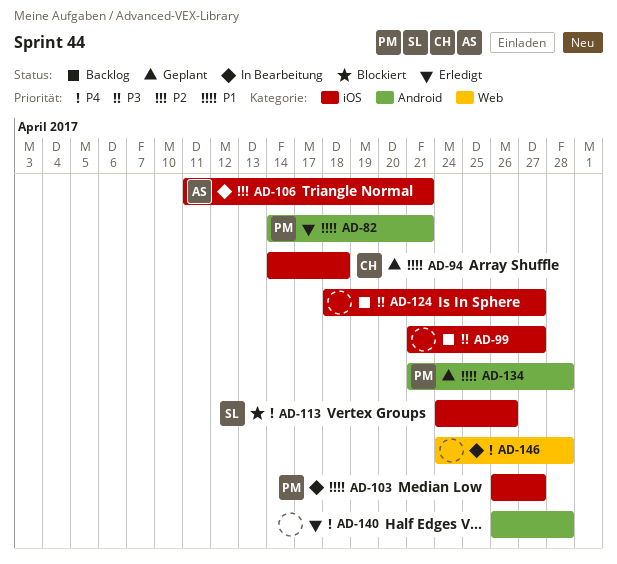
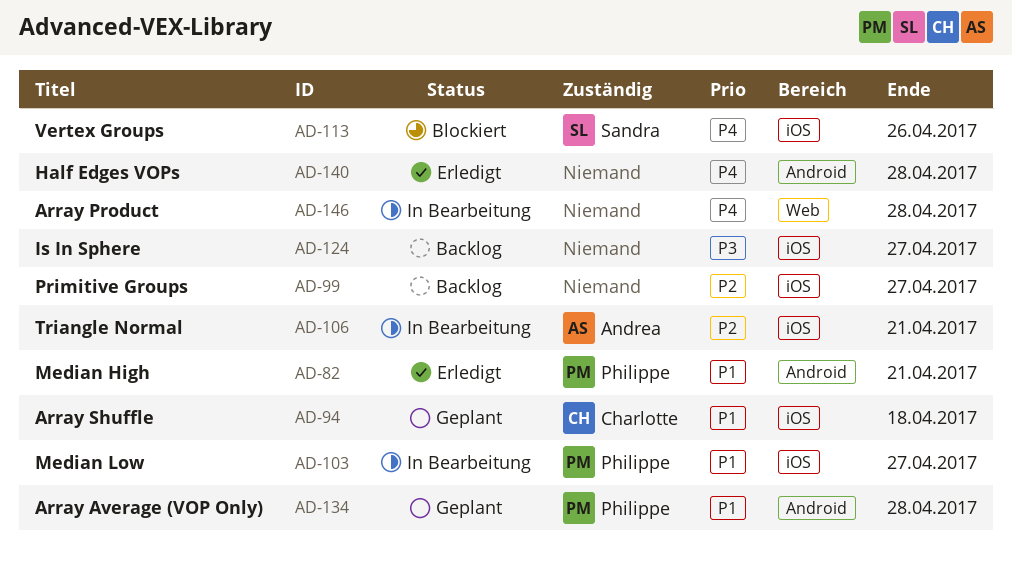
AD-99, priority: P3 -> P2

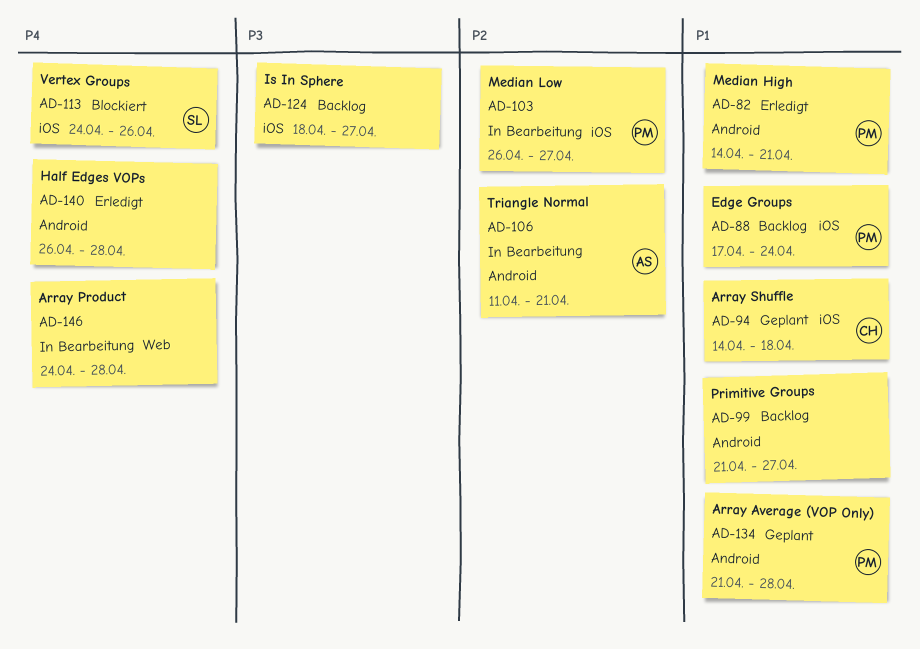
AD-88: none -> present
AD-99, priority: P2 -> P1
AD-99, label: iOS -> Android
AD-103, priority: P1 -> P2
AD-106, label: iOS -> Android

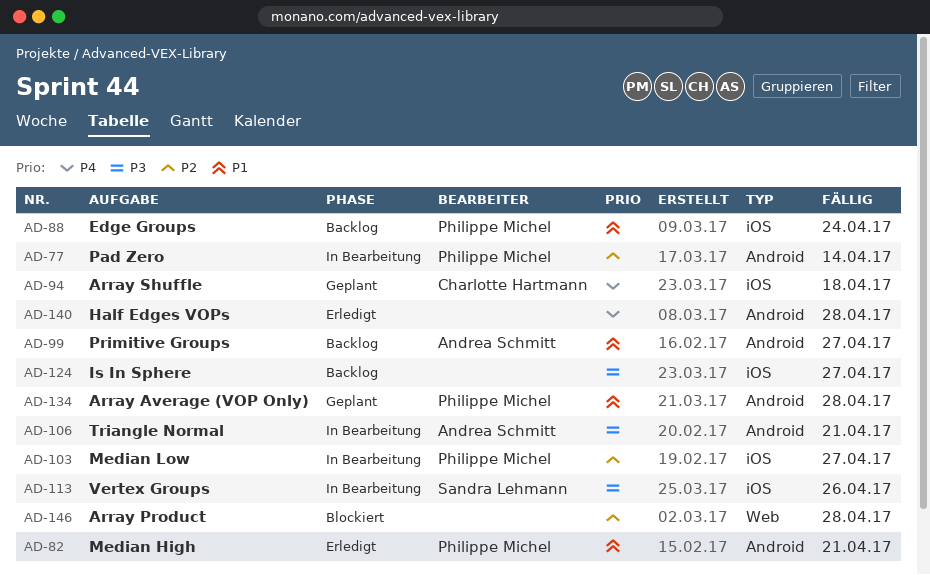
AD-77: none -> present
AD-94, priority: P1 -> P4
AD-99, owner: none -> Andrea Schmitt
AD-106, priority: P2 -> P3
AD-113, status: Blockiert -> In Bearbeitung
AD-113, priority: P4 -> P3
AD-146, status: In Bearbeitung -> Blockiert
AD-146, priority: P4 -> P2

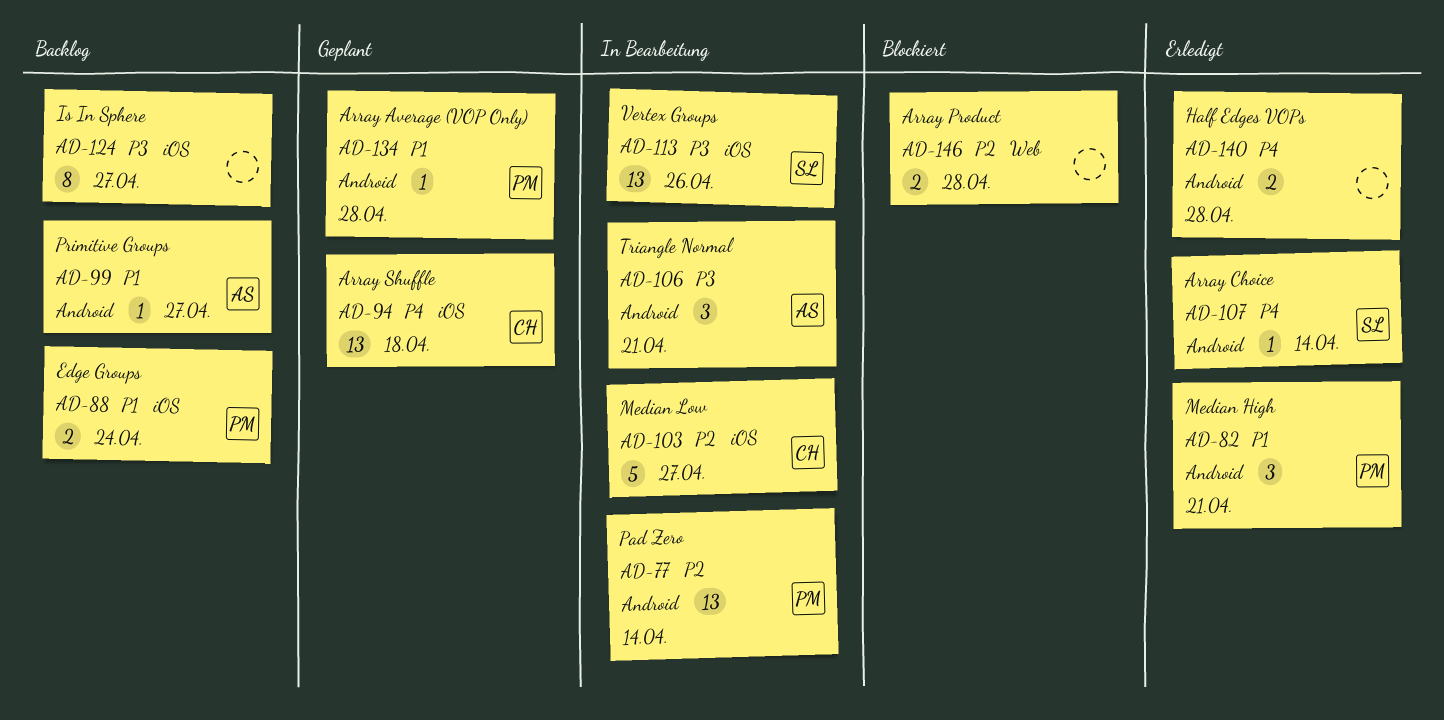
AD-103, owner: Philippe Michel -> Charlotte Hartmann
AD-107: none -> present

